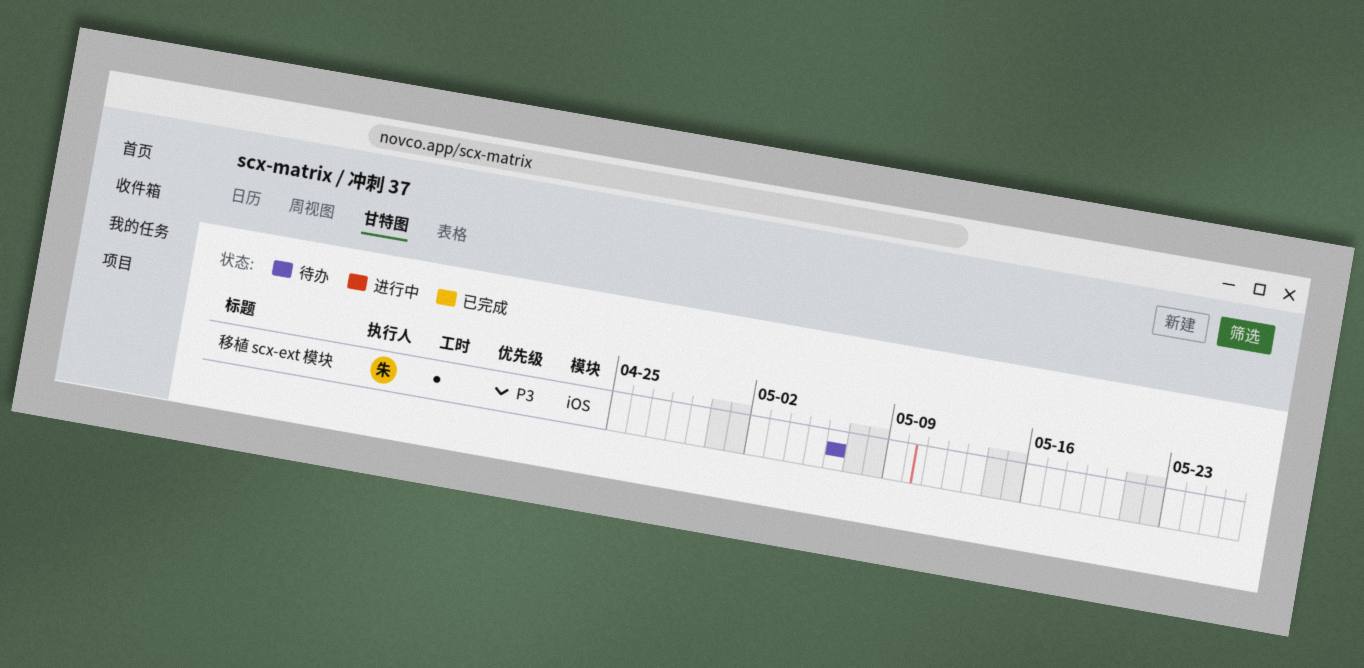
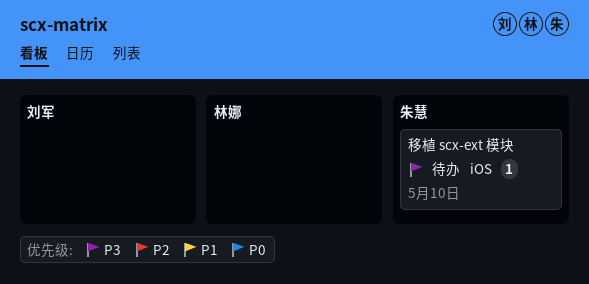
移植 scx-ext 模块, due: May 6 -> May 10

